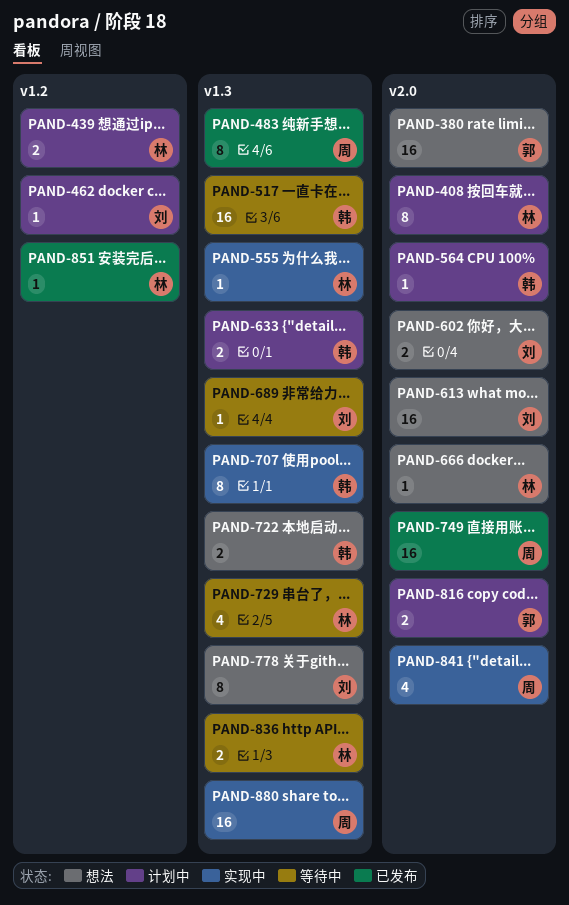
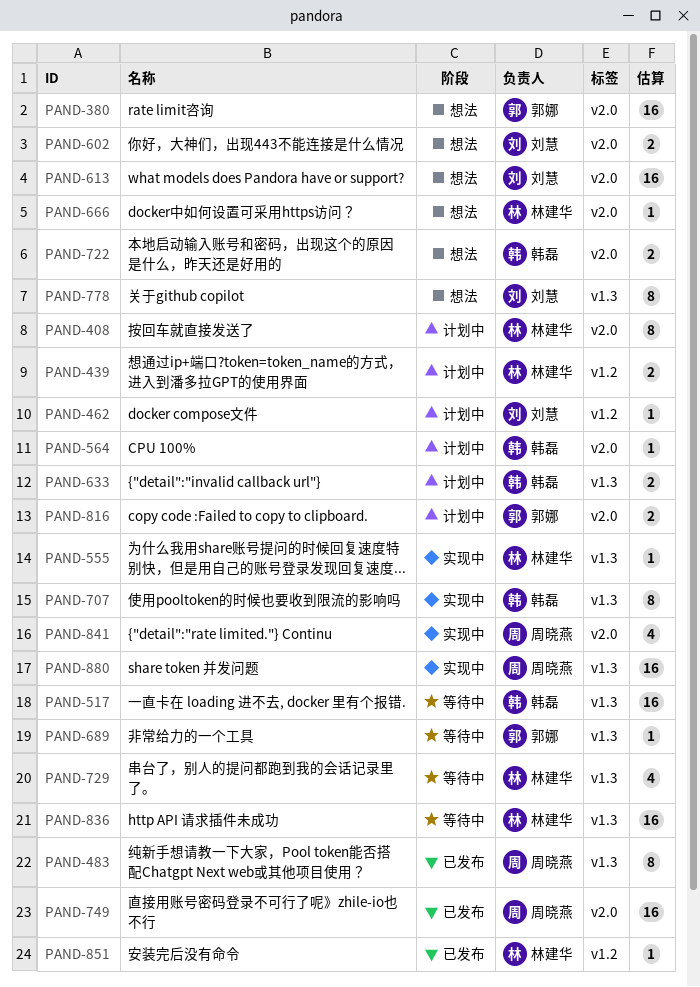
PAND-689, owner: 刘慧 -> 郭娜
PAND-722, label: v1.3 -> v2.0
PAND-836, estimate: 2 -> 16

